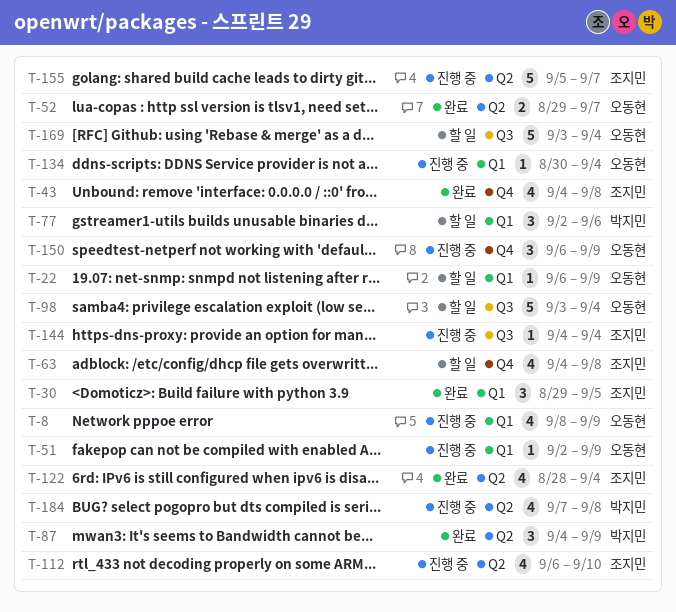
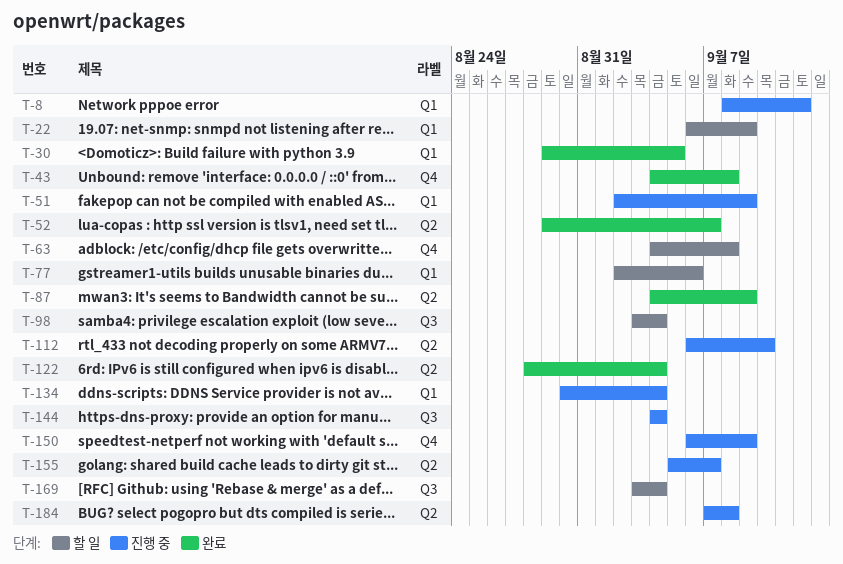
T-8, due: Sep 9 -> Sep 12

